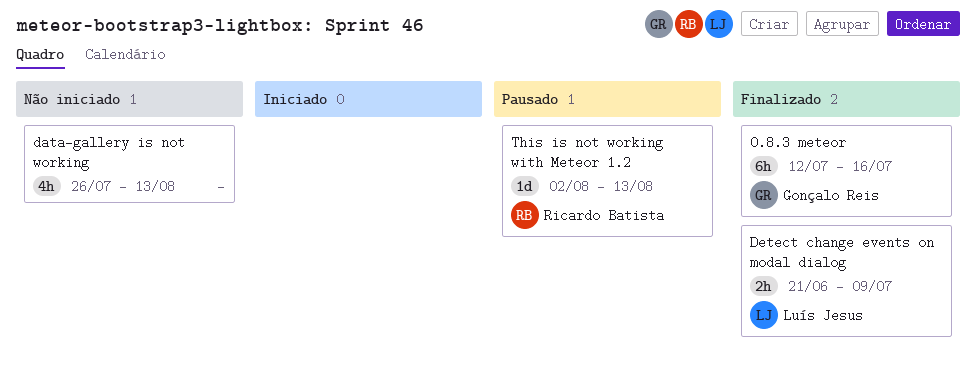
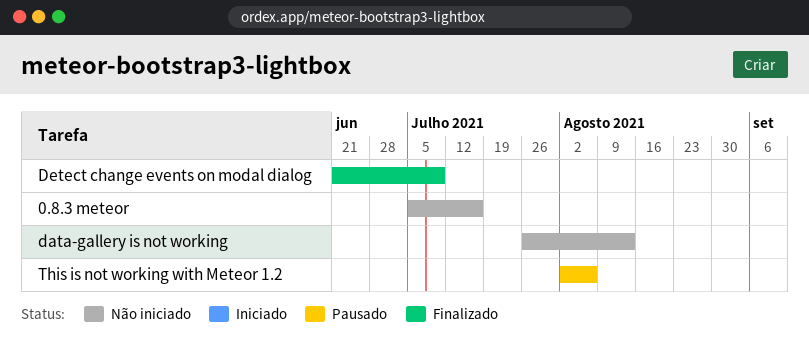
0.8.3 meteor, status: Finalizado -> Não iniciado
0.8.3 meteor, start: Jul 12 -> Jul 5
This is not working with Meteor 1.2, due: Aug 13 -> Aug 6

